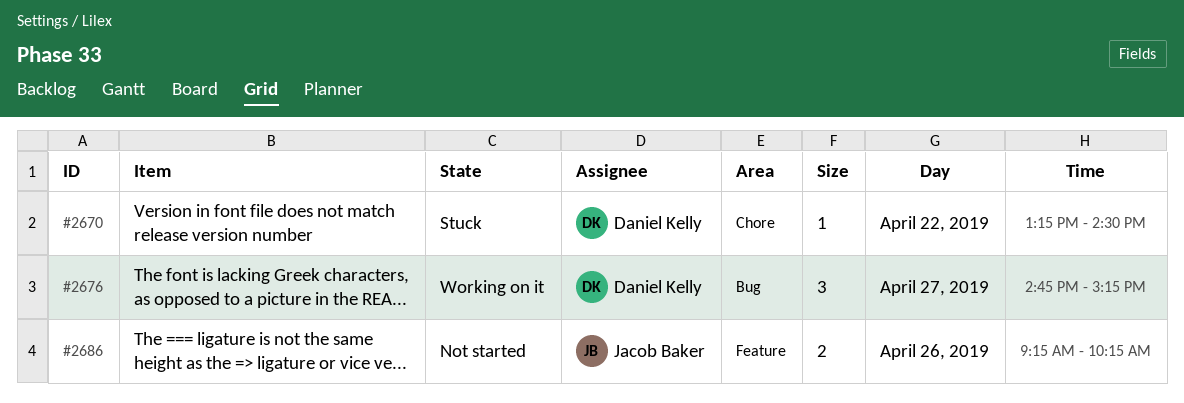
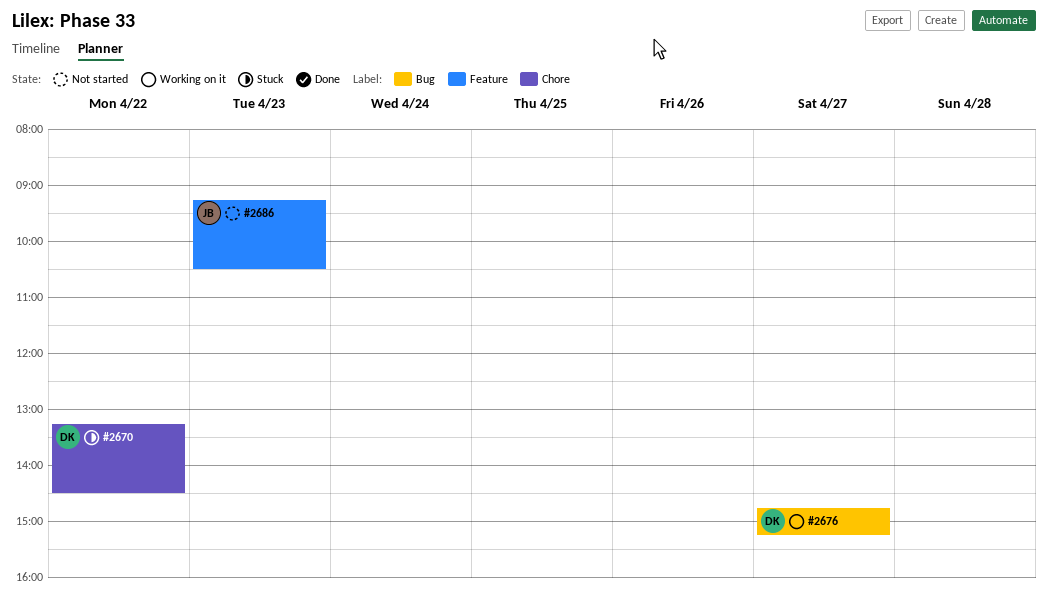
#2686, day: Apr 26 -> Apr 23
#2686, ends: 10:15 -> 10:30

